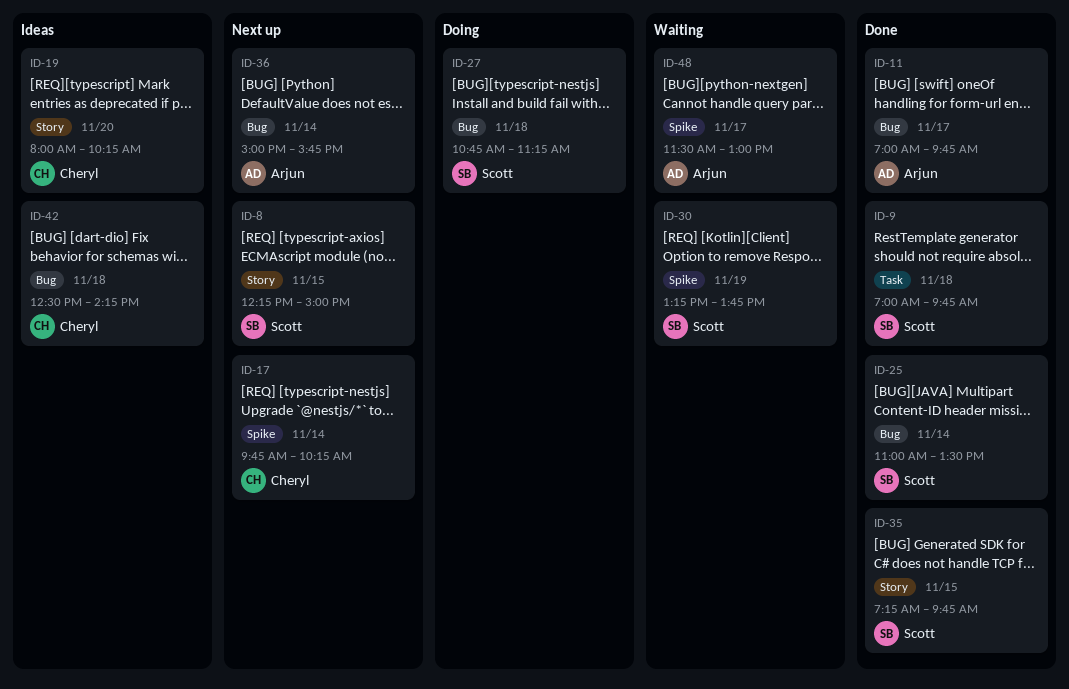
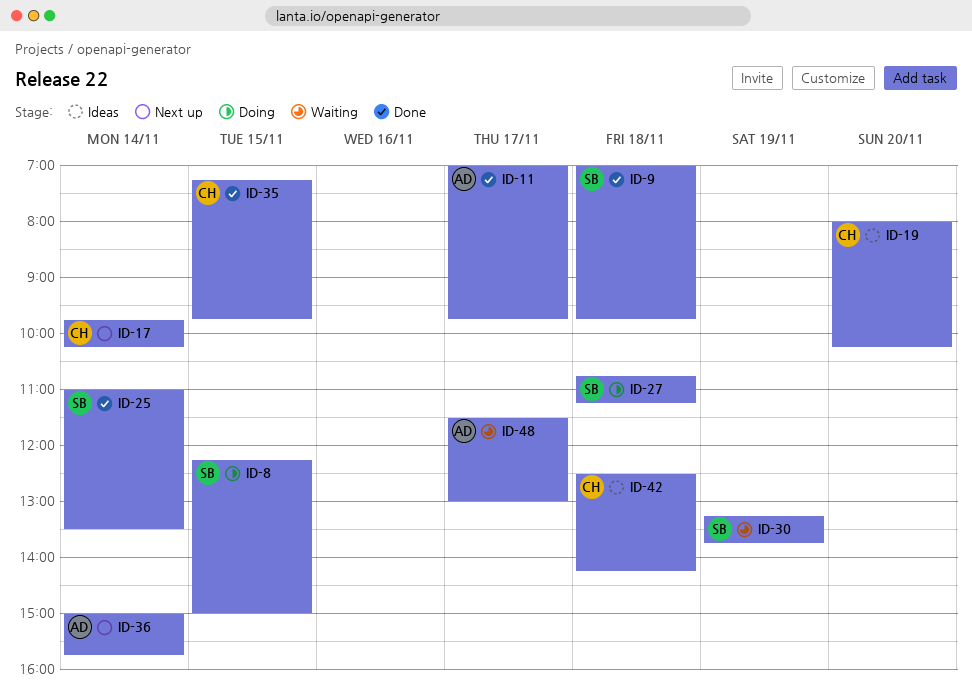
ID-8, status: Next up -> Doing
ID-35, owner: Scott -> Cheryl

